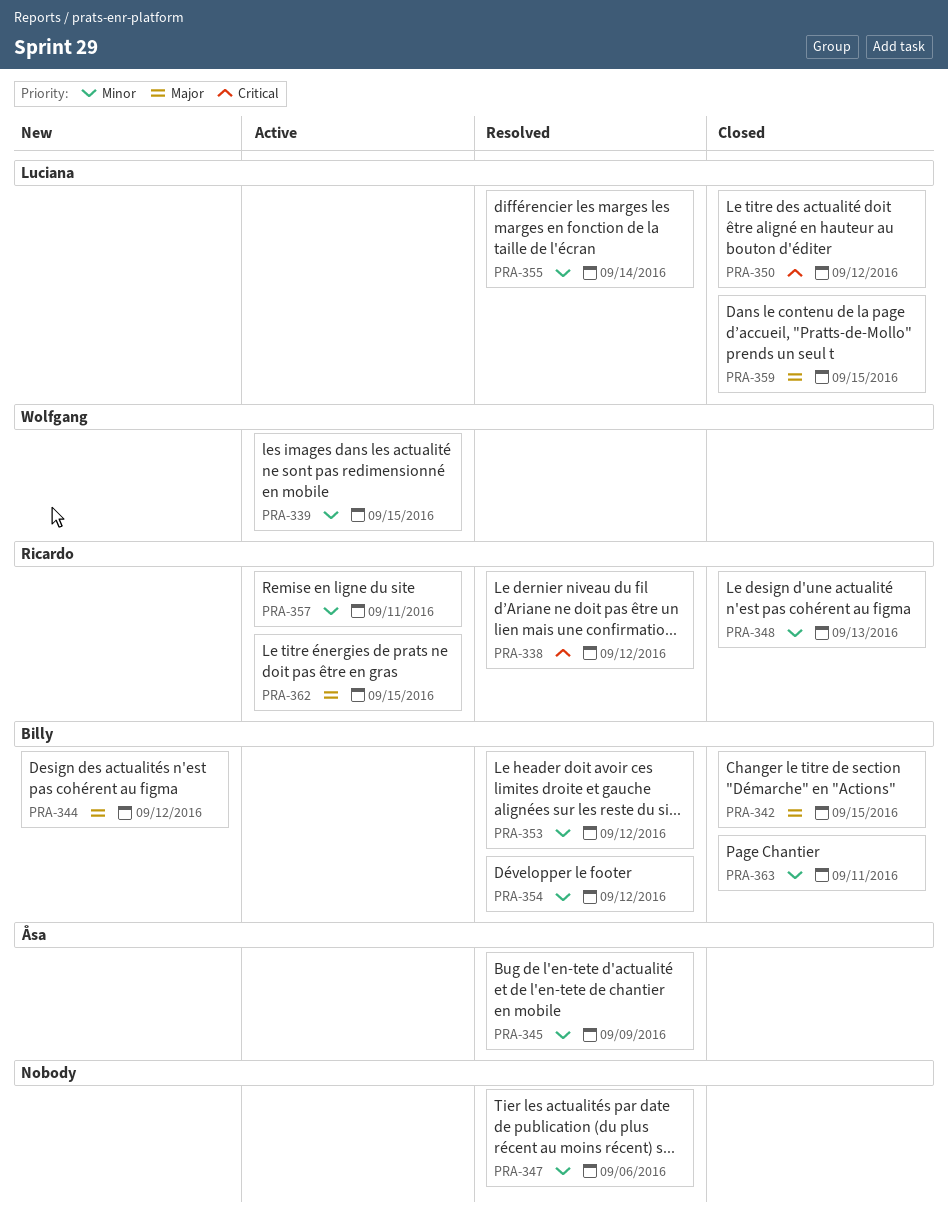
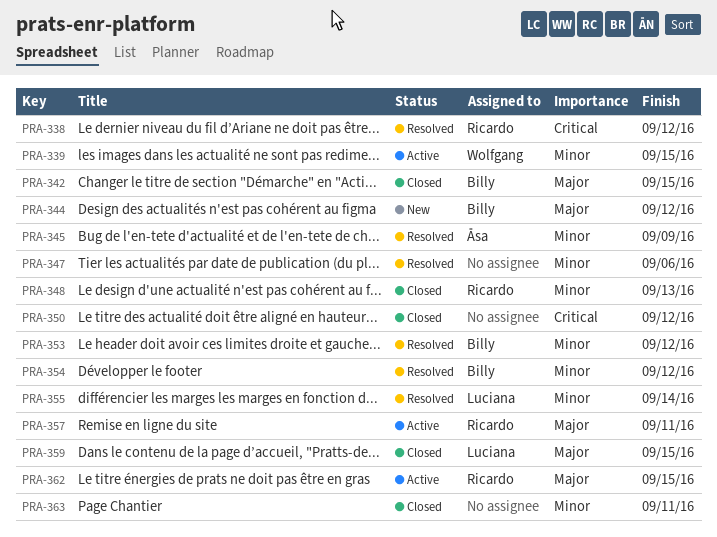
PRA-350, owner: Luciana -> none
PRA-357, priority: Minor -> Major
PRA-363, owner: Billy -> none

